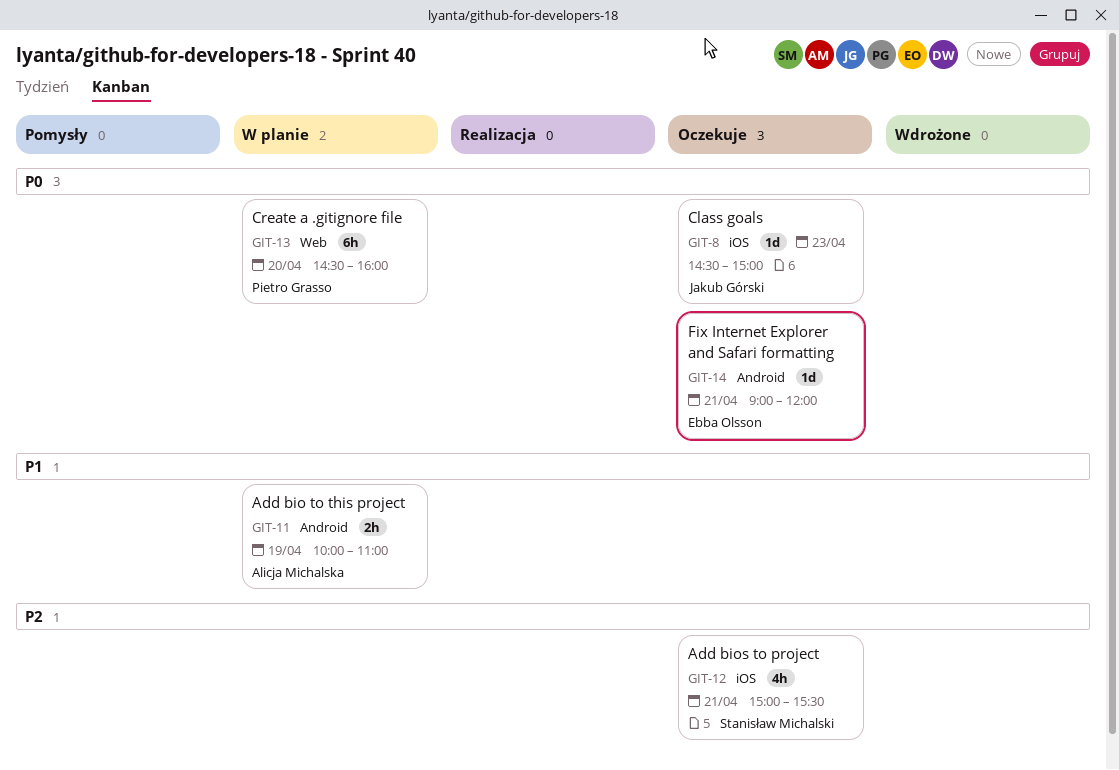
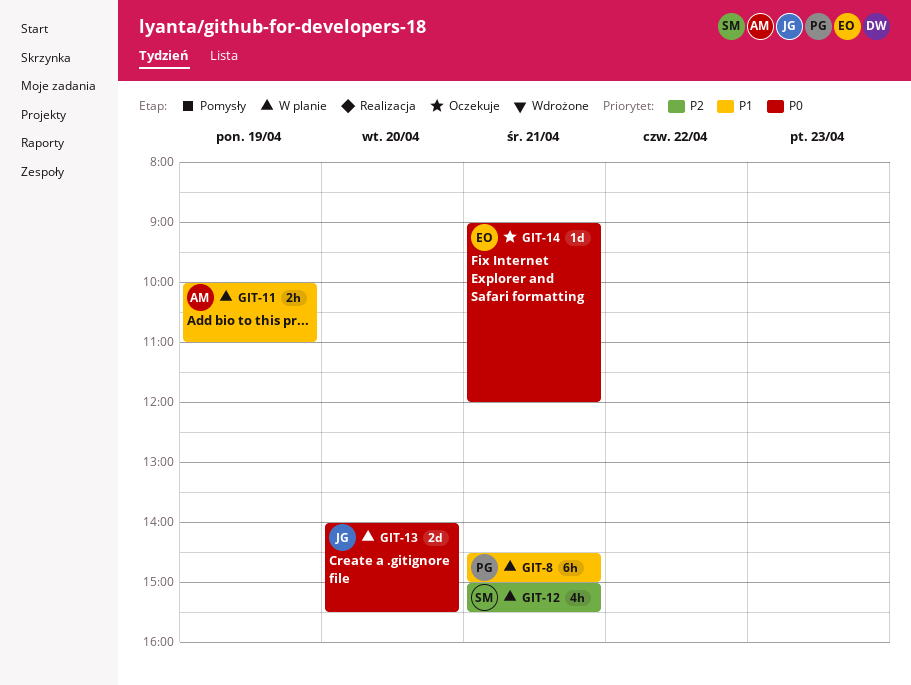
GIT-8, status: Oczekuje -> W planie
GIT-8, owner: Jakub Górski -> Pietro Grasso
GIT-8, priority: P0 -> P1
GIT-8, estimate: 1d -> 6h
GIT-8, day: Apr 23 -> Apr 21
GIT-12, status: Oczekuje -> W planie
GIT-13, owner: Pietro Grasso -> Jakub Górski
GIT-13, estimate: 6h -> 2d
GIT-13, begins: 14:30 -> 14:00
GIT-13, ends: 16:00 -> 15:30

